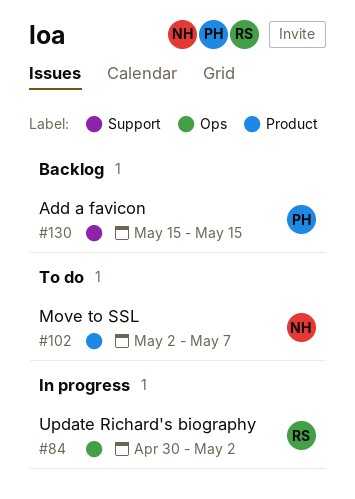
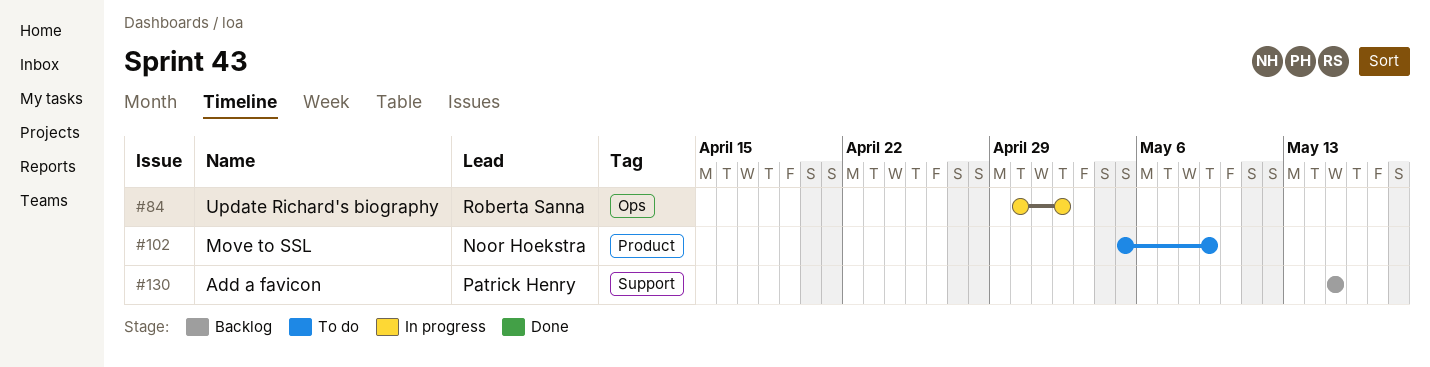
#102, start: May 2 -> May 5
#102, due: May 7 -> May 9

